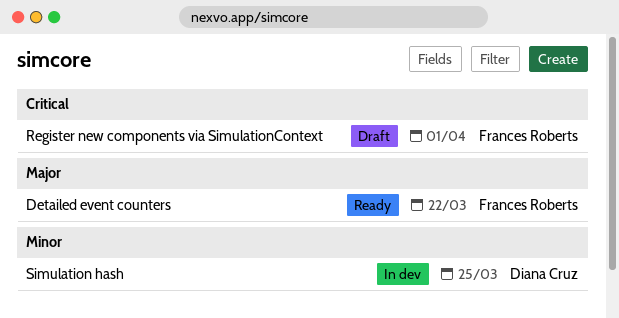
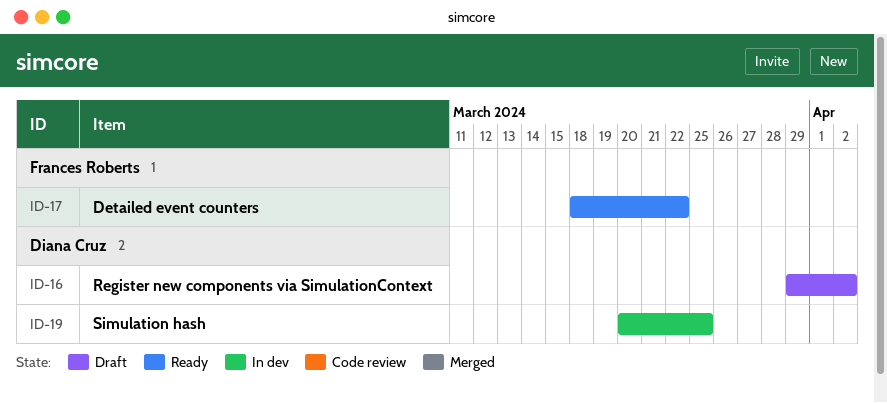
Register new components via SimulationContext, owner: Frances Roberts -> Diana Cruz
Register new components via SimulationContext, due: Apr 1 -> Apr 2

